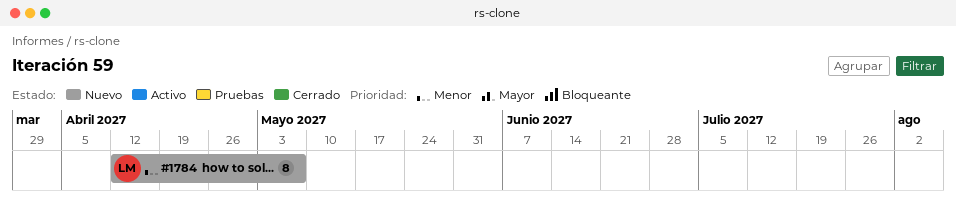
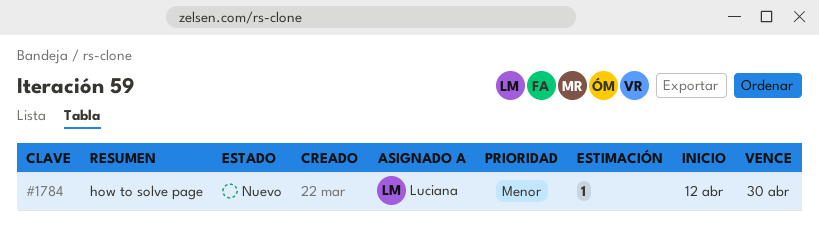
#1784, estimate: 8 -> 1
#1784, due: May 7 -> Apr 30

